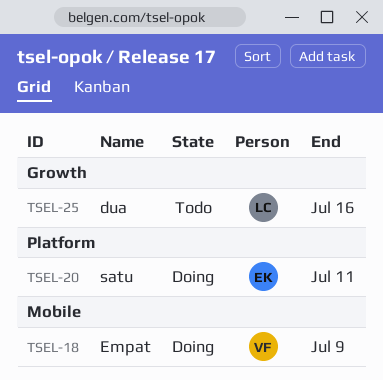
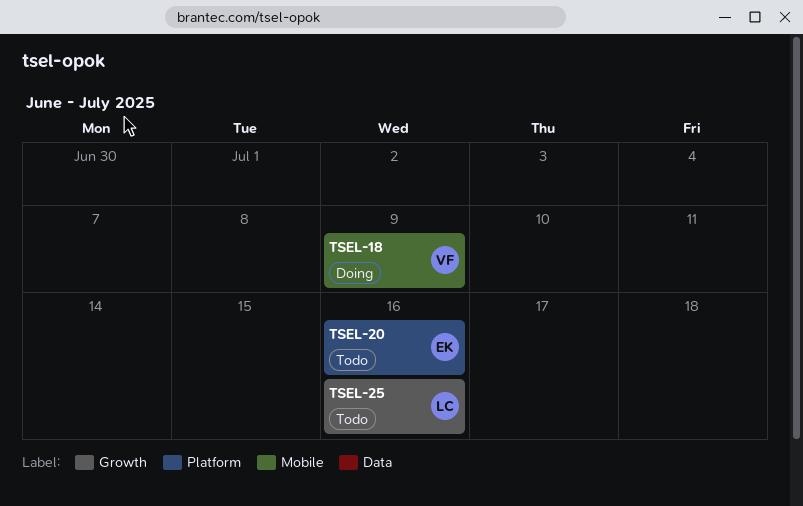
TSEL-20, status: Doing -> Todo
TSEL-20, due: Jul 11 -> Jul 16

